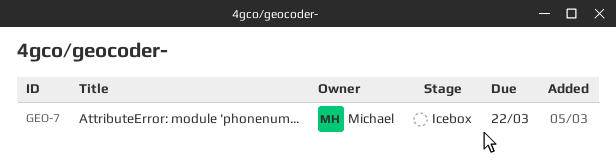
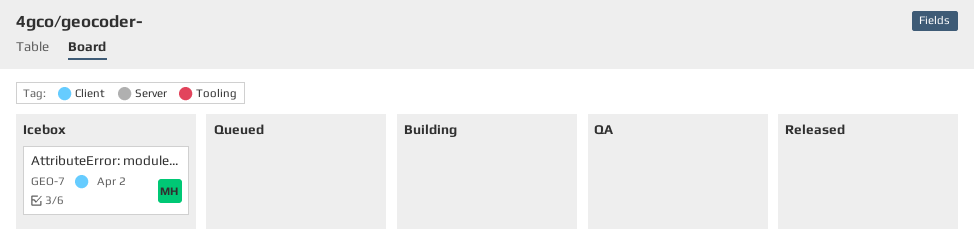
GEO-7, due: Mar 22 -> Apr 2

